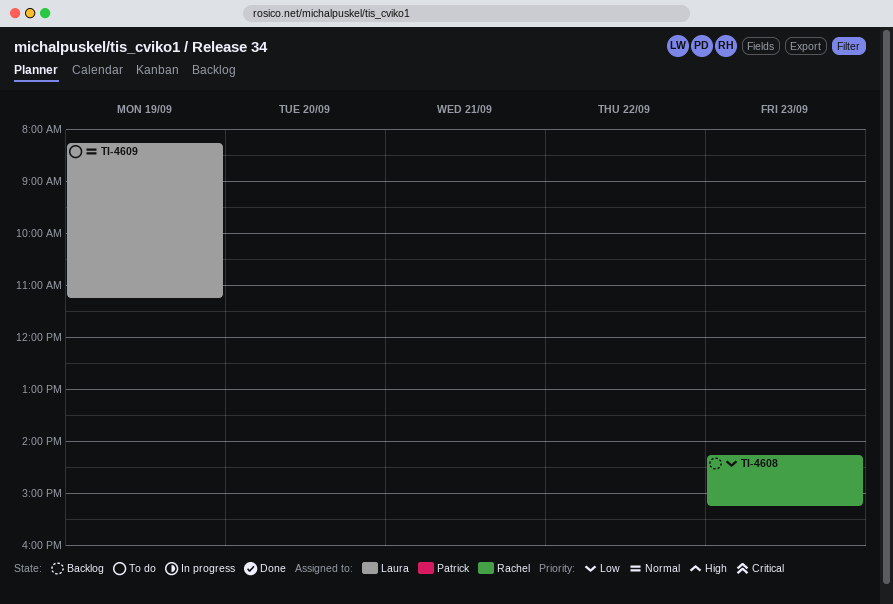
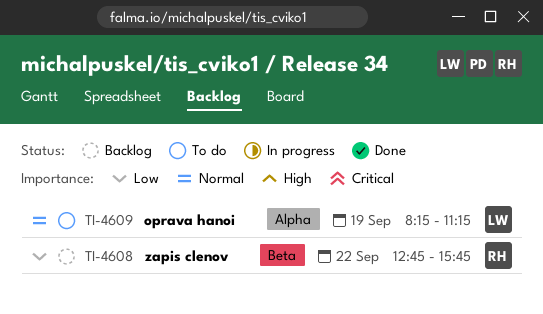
TI-4608, day: Sep 23 -> Sep 22
TI-4608, begins: 14:15 -> 12:45
TI-4608, ends: 15:15 -> 15:45

